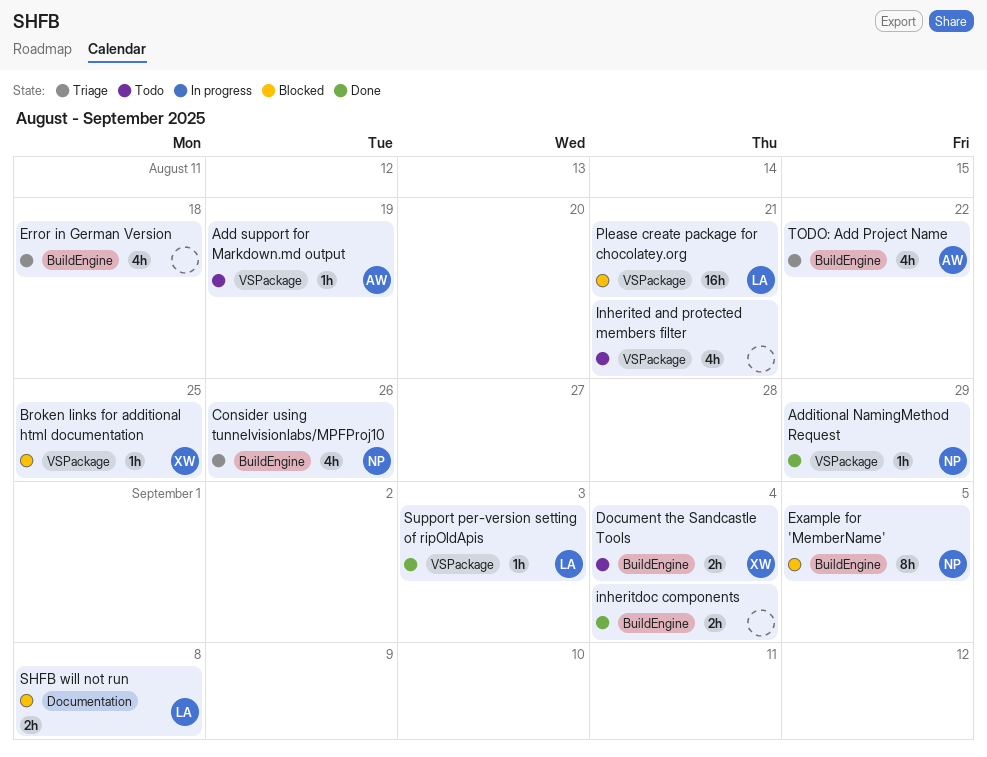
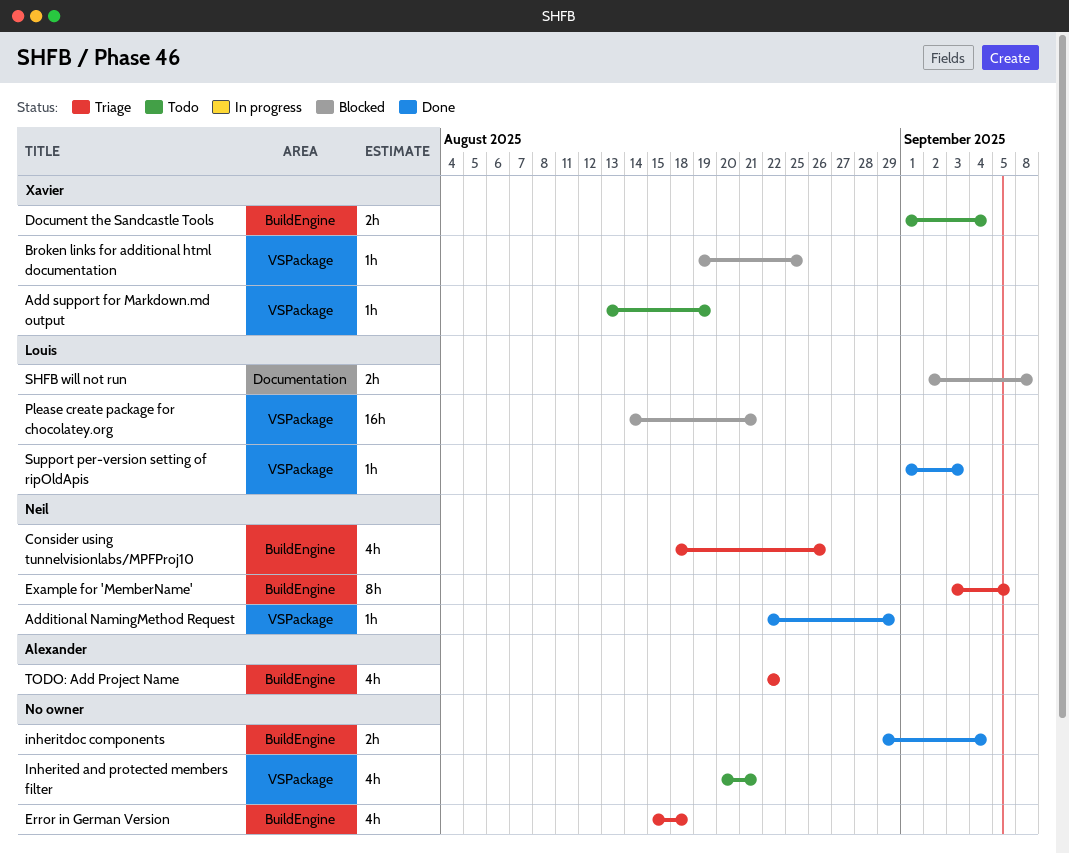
Add support for Markdown.md output, owner: Alexander -> Xavier
Example for 'MemberName', status: Blocked -> Triage

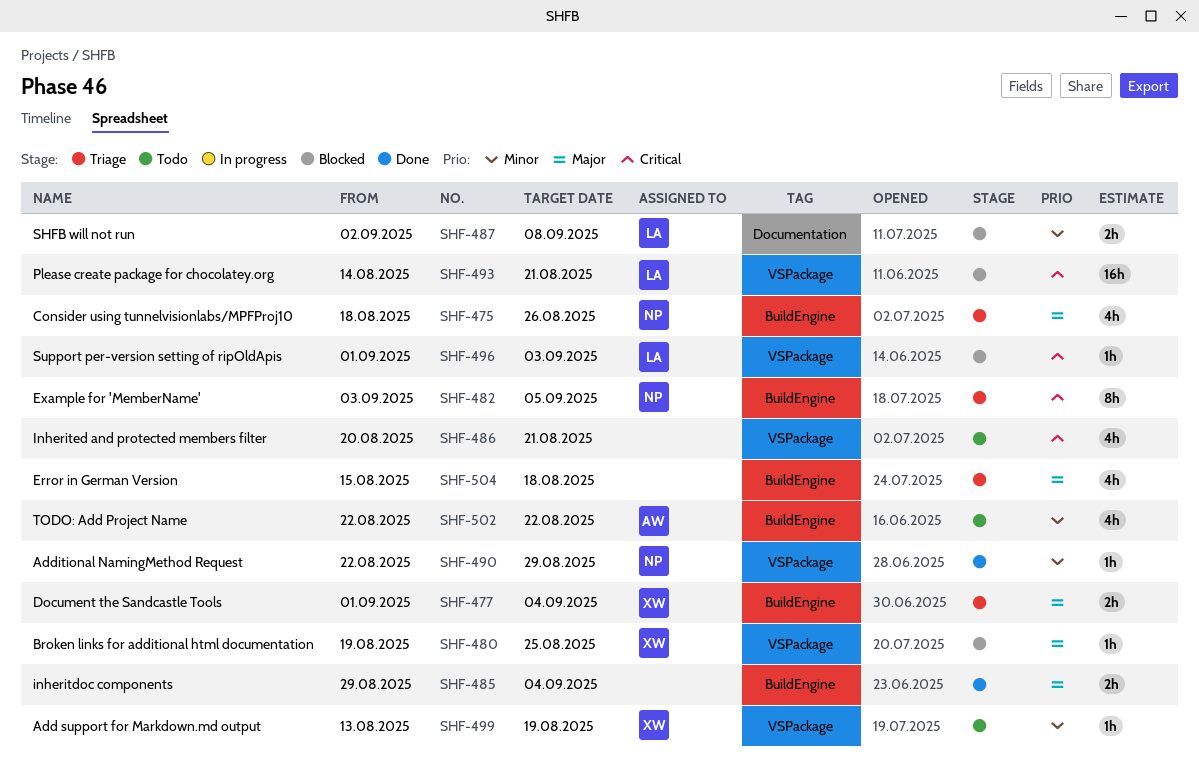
Document the Sandcastle Tools, status: Todo -> Triage
Support per-version setting of ripOldApis, status: Done -> Blocked
TODO: Add Project Name, status: Triage -> Todo

